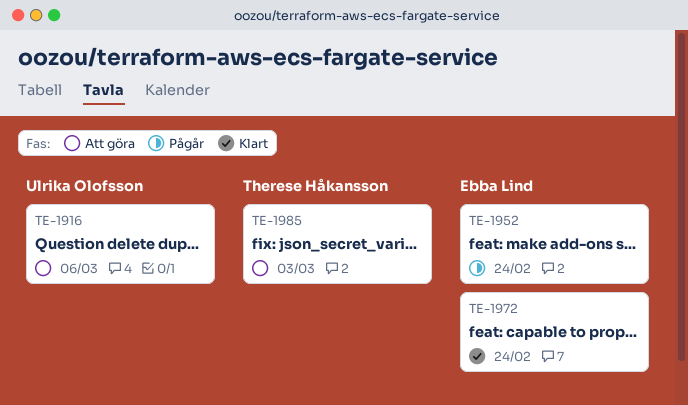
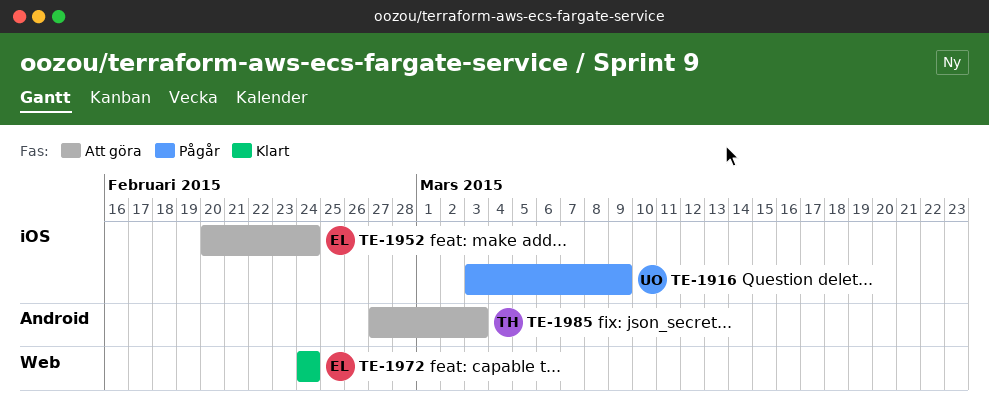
TE-1916, status: Att göra -> Pågår
TE-1916, due: Mar 6 -> Mar 9
TE-1952, status: Pågår -> Att göra

